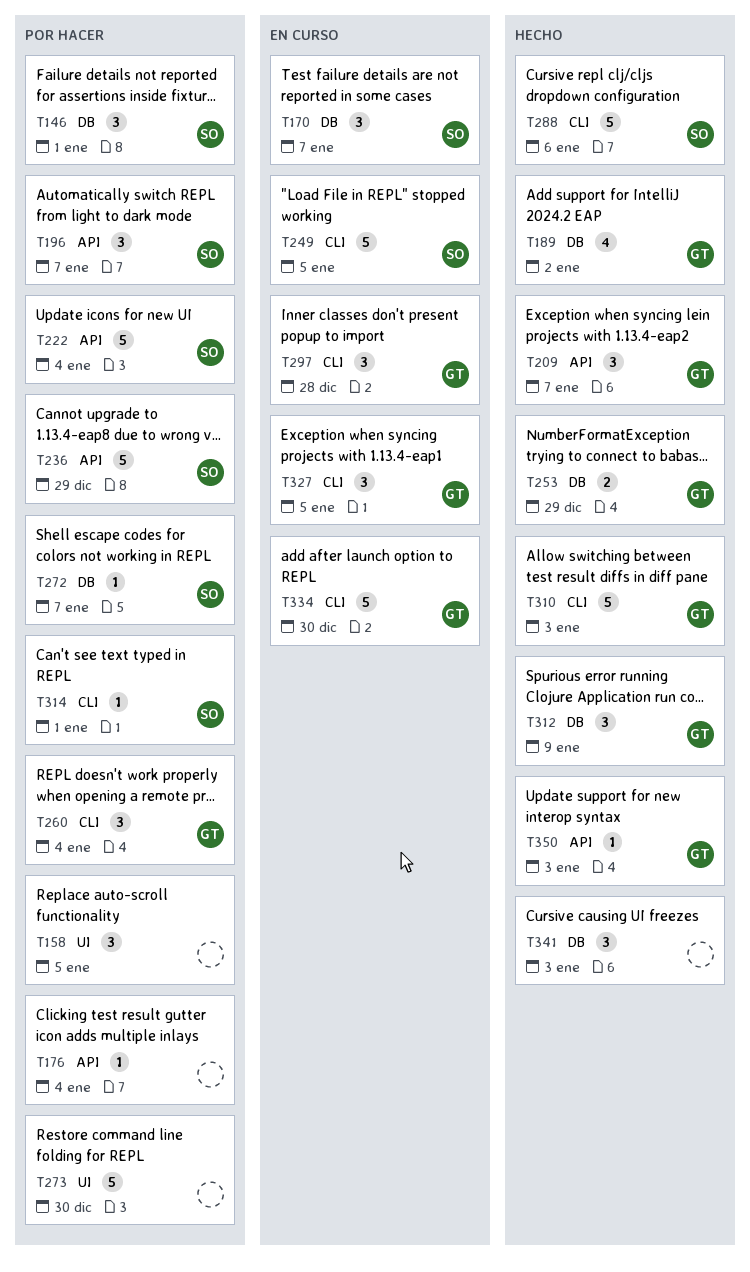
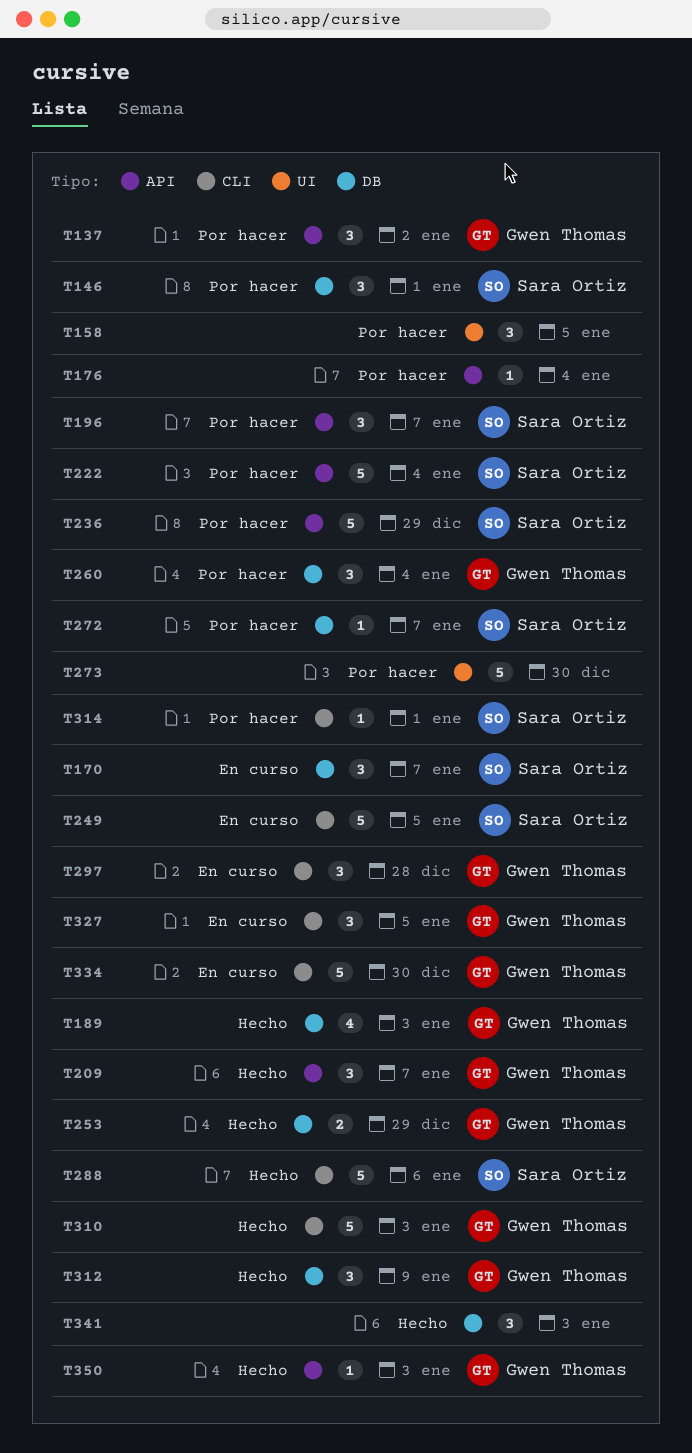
T137: none -> present
T189, due: Jan 2 -> Jan 3
T260, label: CLI -> DB

